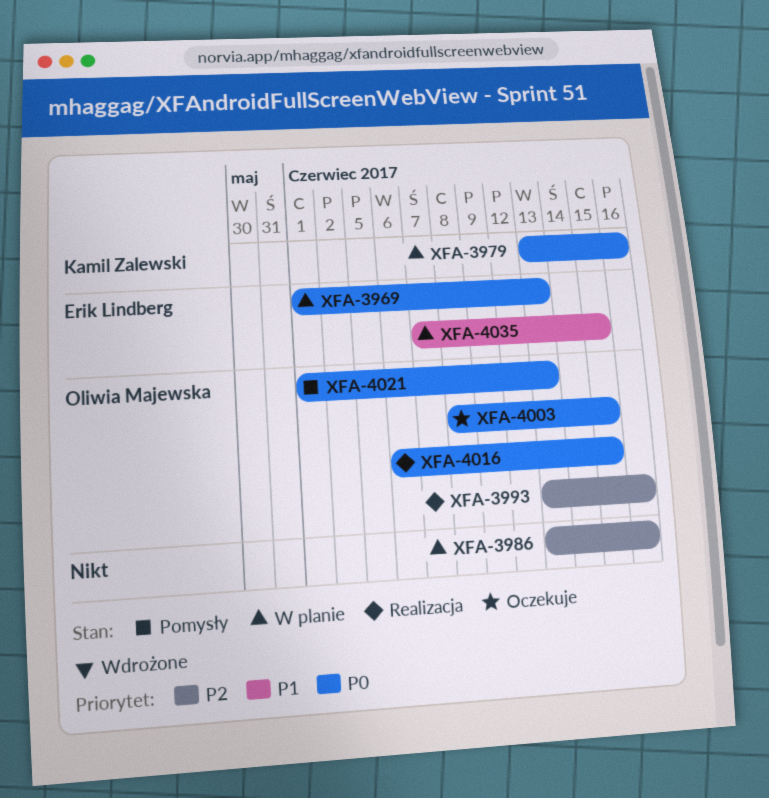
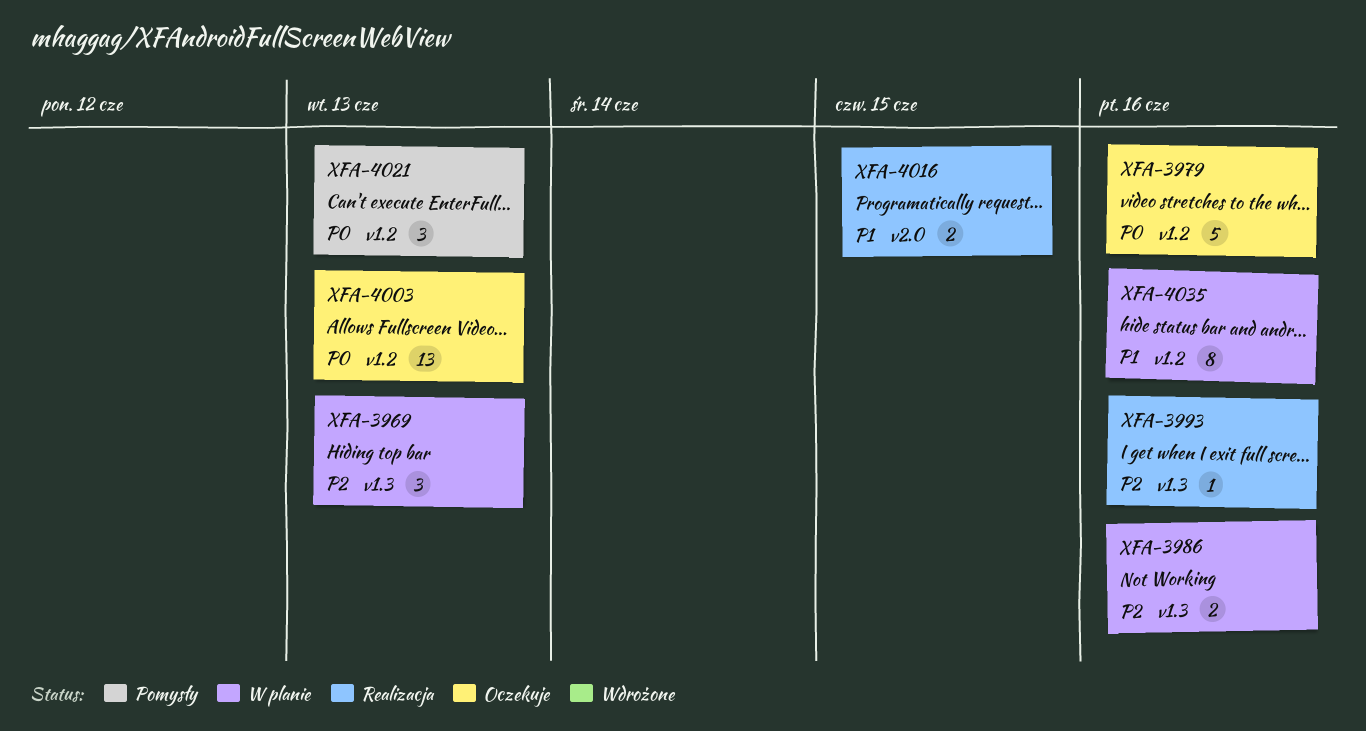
XFA-3969, priority: P0 -> P2
XFA-3979, status: W planie -> Oczekuje
XFA-4003, due: Jun 15 -> Jun 13
XFA-4016, priority: P0 -> P1
XFA-4035, due: Jun 15 -> Jun 16

